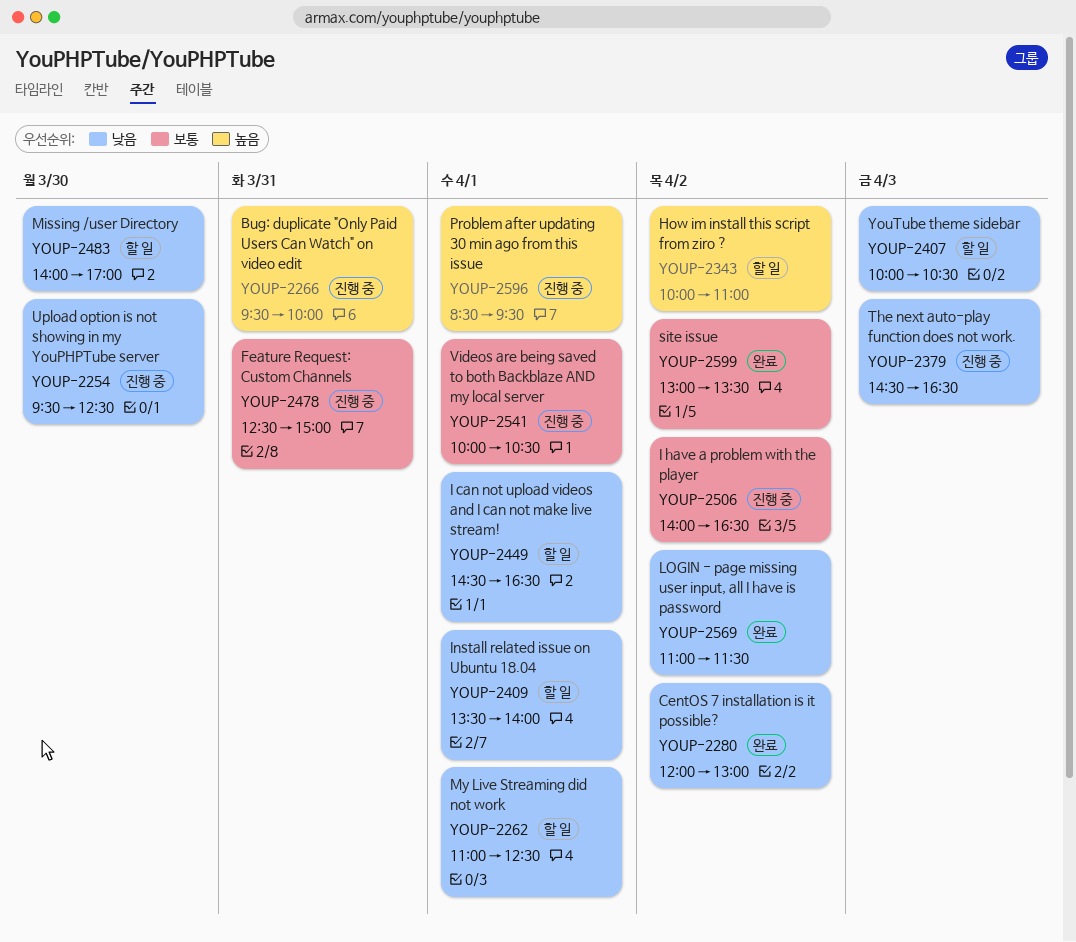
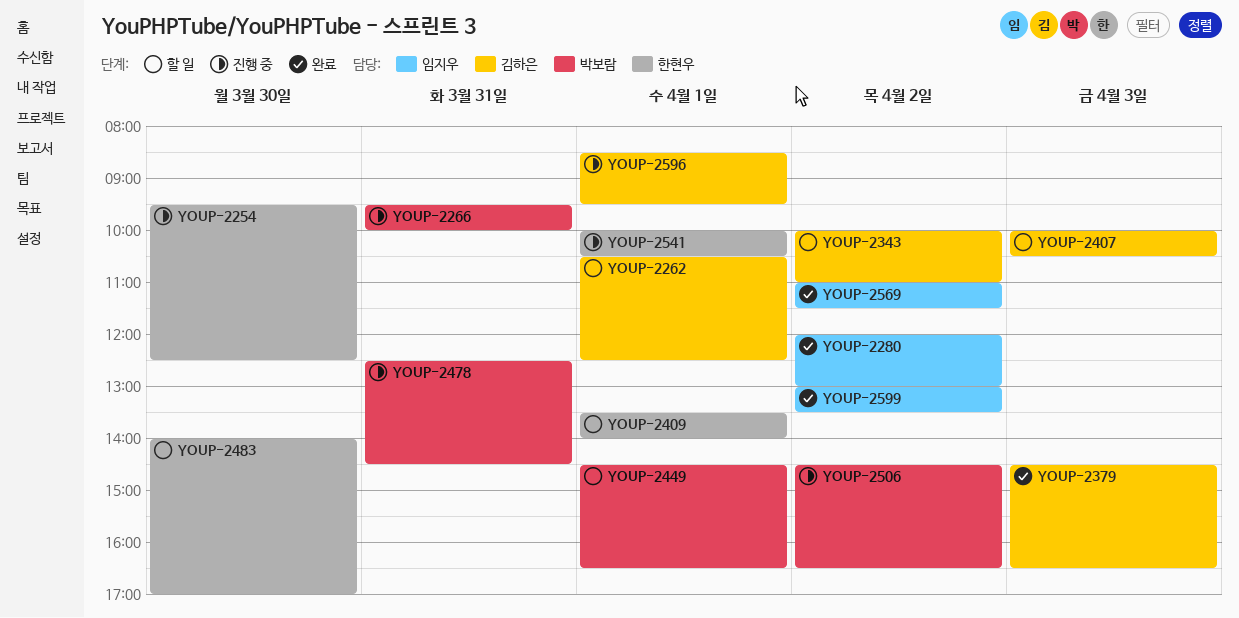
YOUP-2262, begins: 11:00 -> 10:30
YOUP-2379, status: 진행 중 -> 완료
YOUP-2478, ends: 15:00 -> 14:30
YOUP-2506, begins: 14:00 -> 14:30

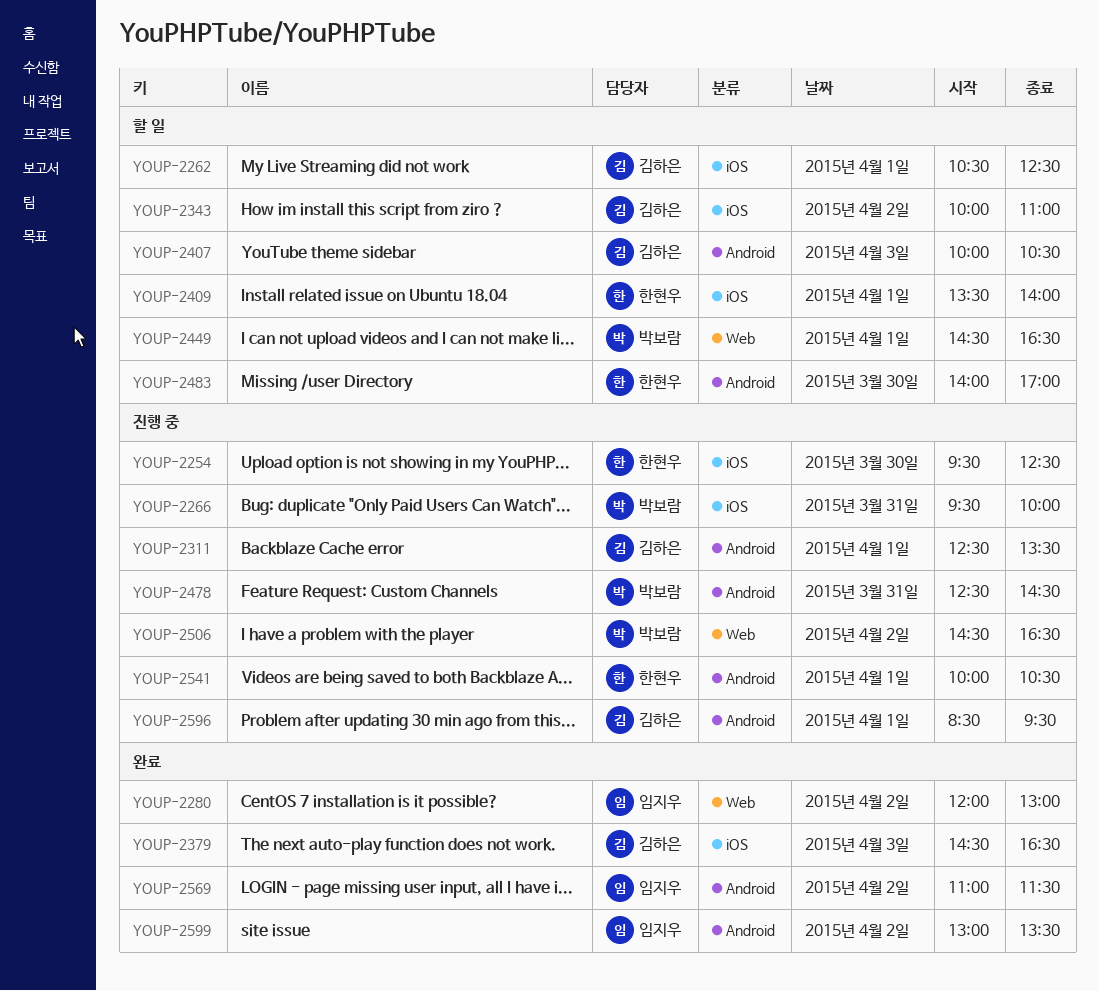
YOUP-2311: none -> present

